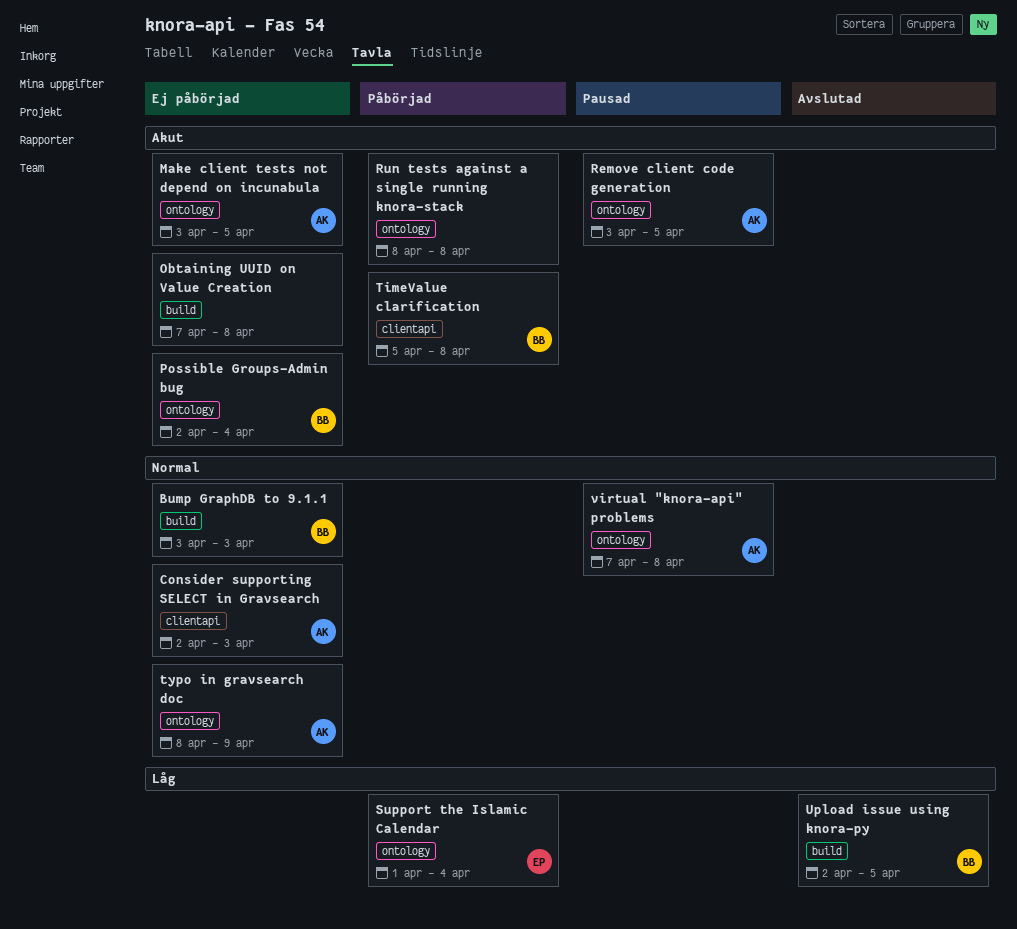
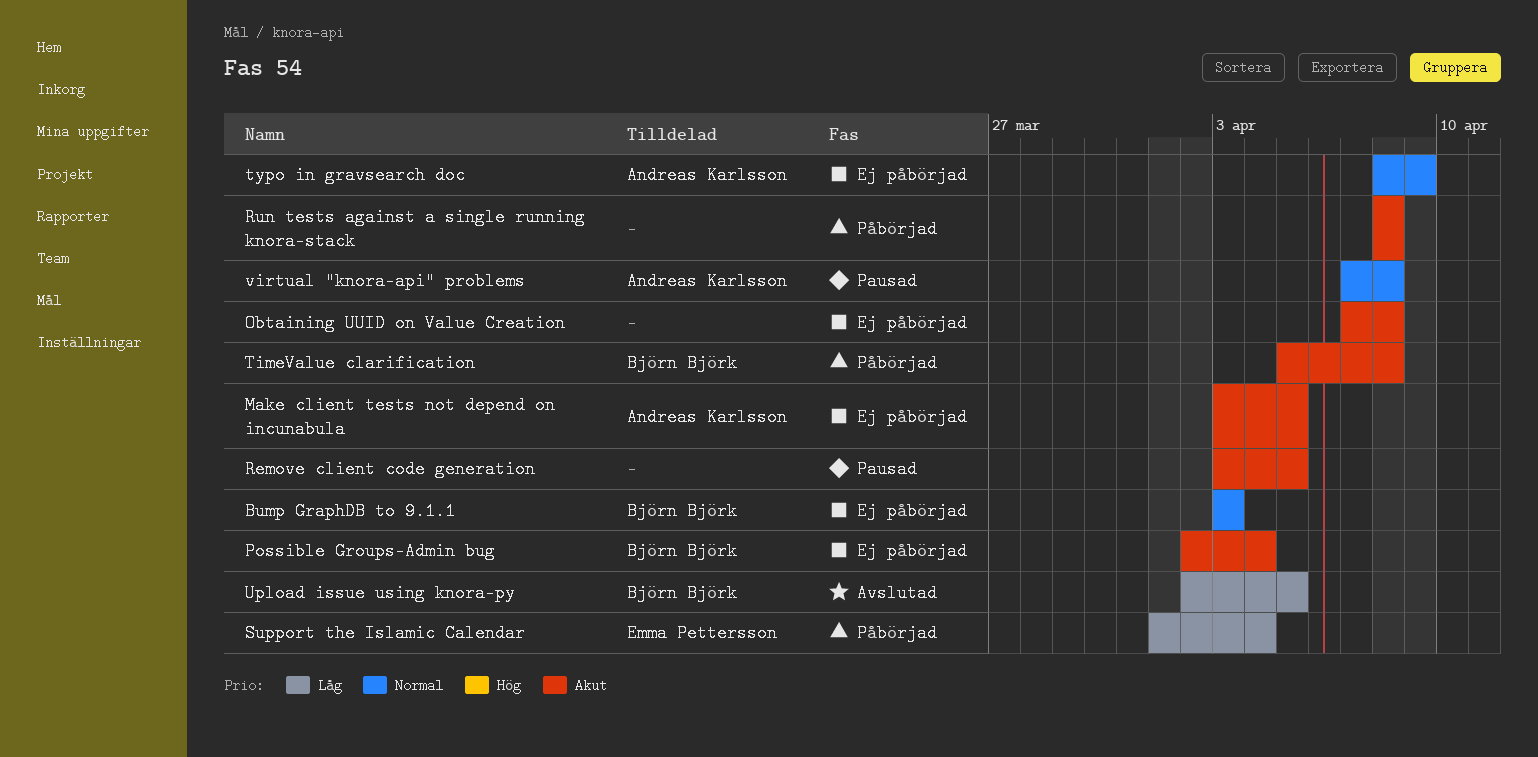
Consider supporting SELECT in Gravsearch: present -> none
Remove client code generation, owner: Andreas Karlsson -> none

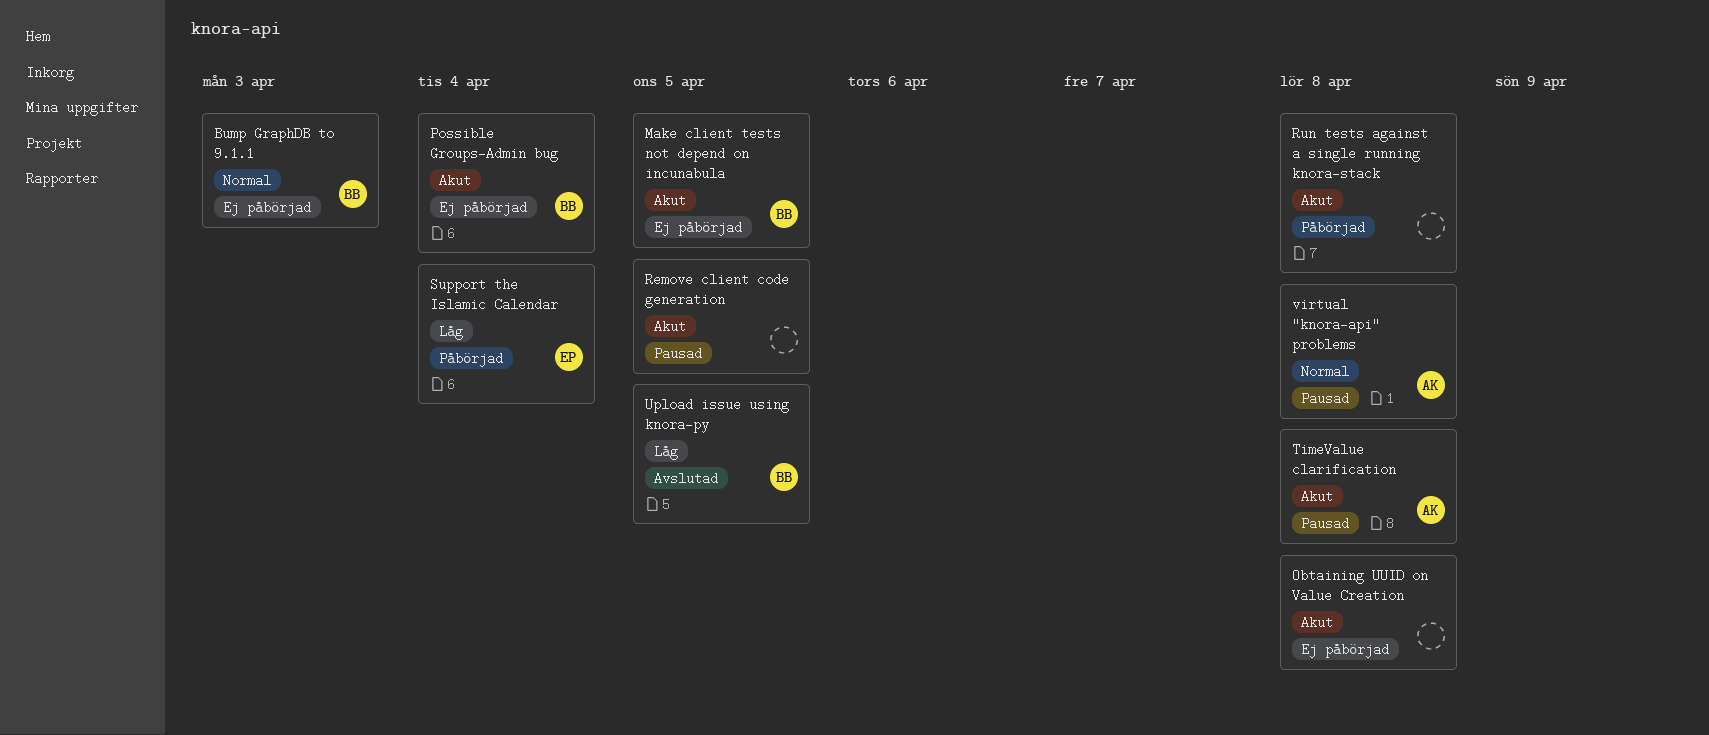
Make client tests not depend on incunabula, owner: Andreas Karlsson -> Björn Björk
TimeValue clarification, status: Påbörjad -> Pausad
TimeValue clarification, owner: Björn Björk -> Andreas Karlsson
typo in gravsearch doc: present -> none

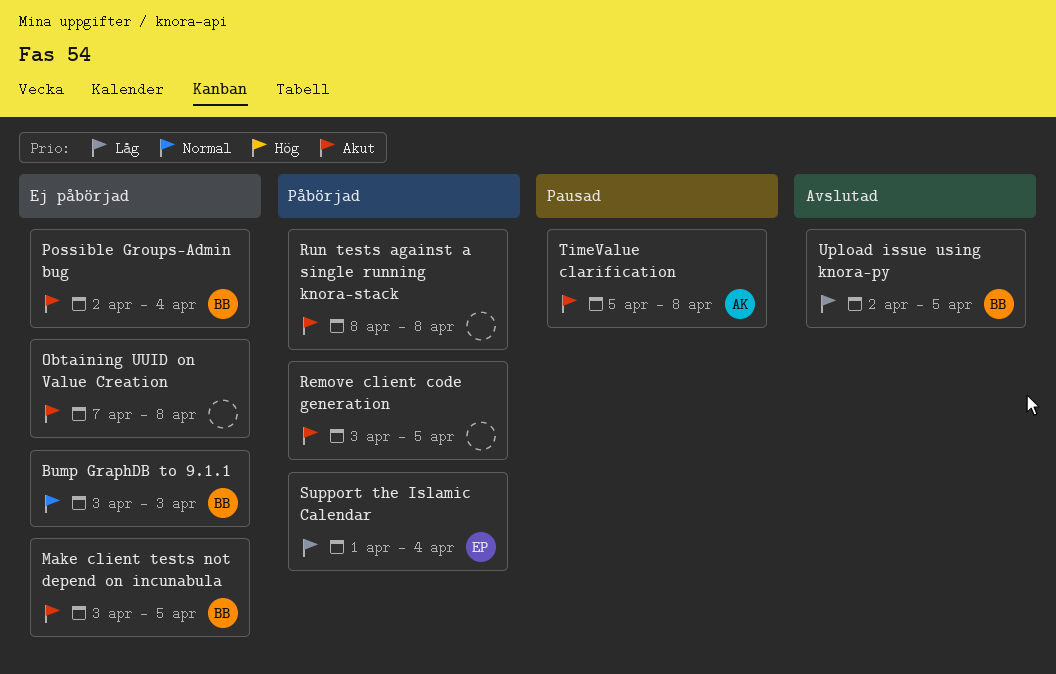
Remove client code generation, status: Pausad -> Påbörjad
virtual "knora-api" problems: present -> none

